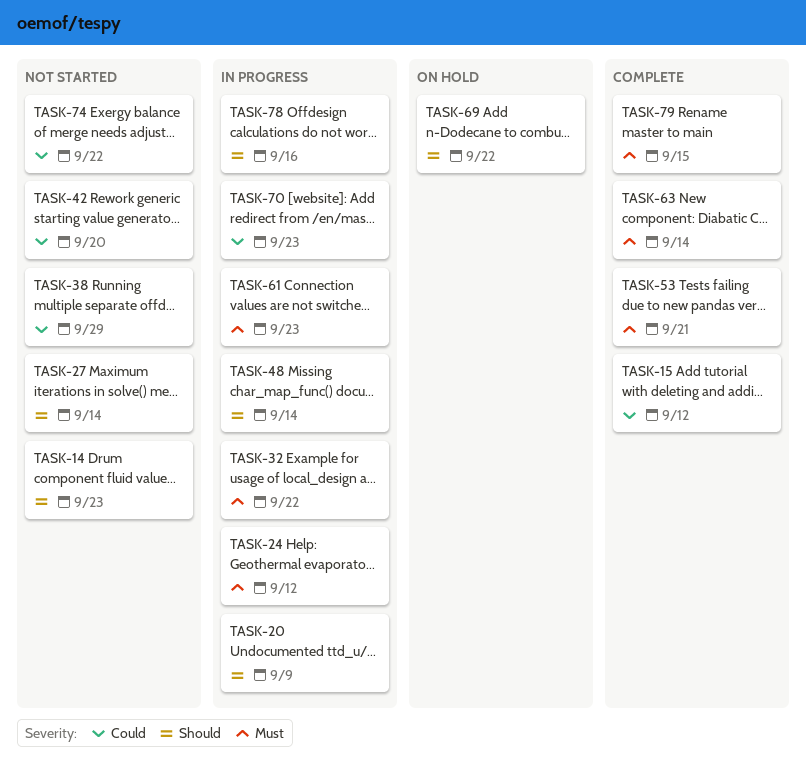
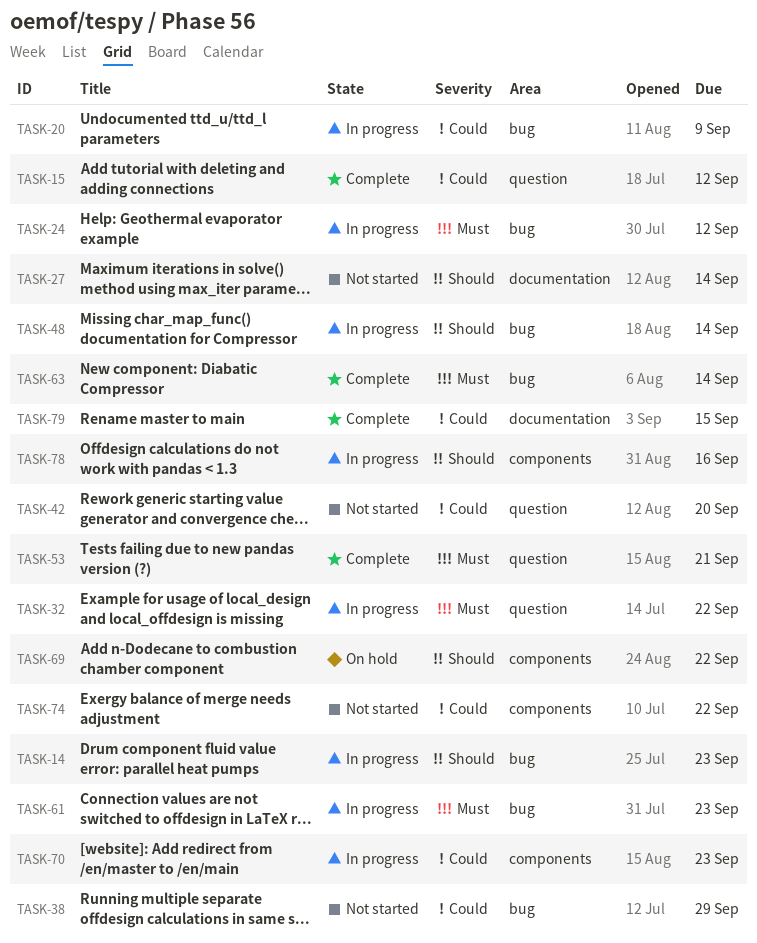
TASK-14, status: Not started -> In progress
TASK-20, priority: Should -> Could
TASK-79, priority: Must -> Could

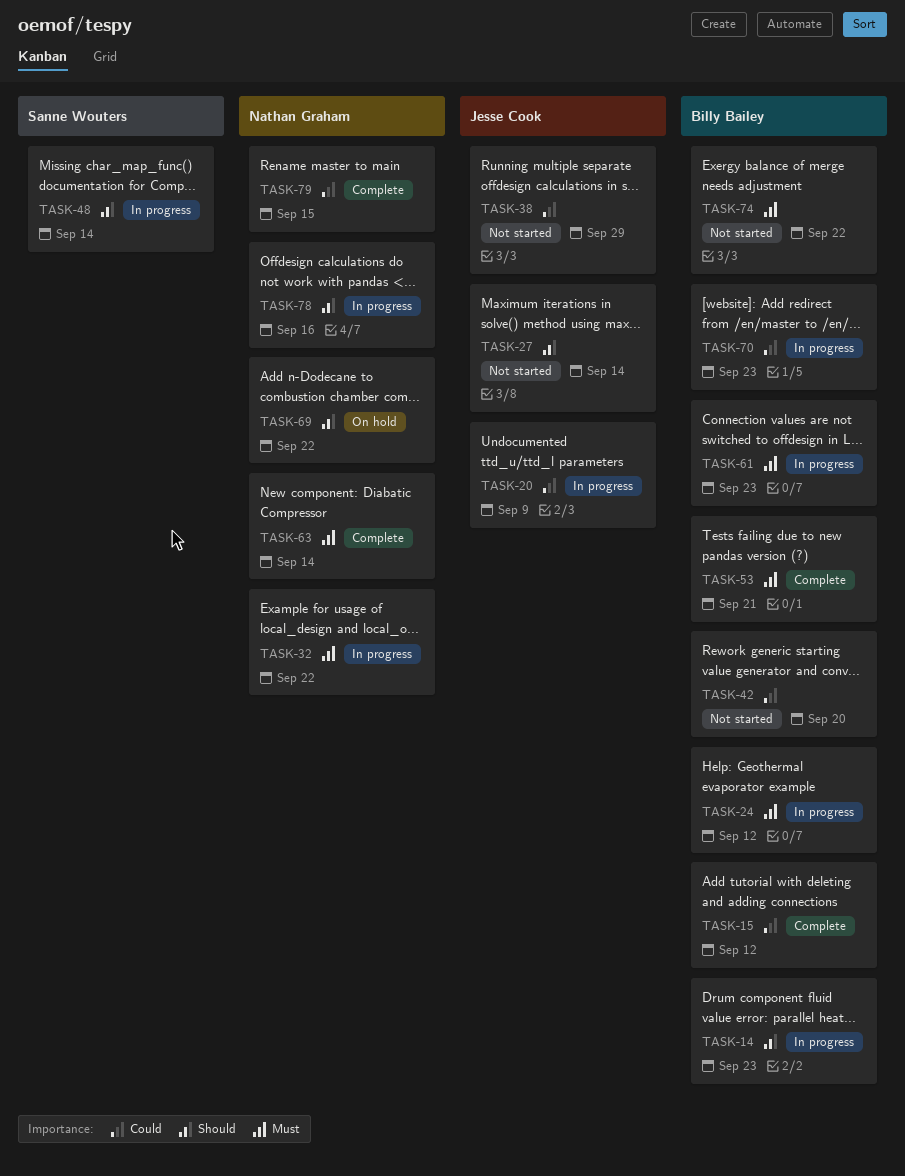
TASK-74, priority: Could -> Must

